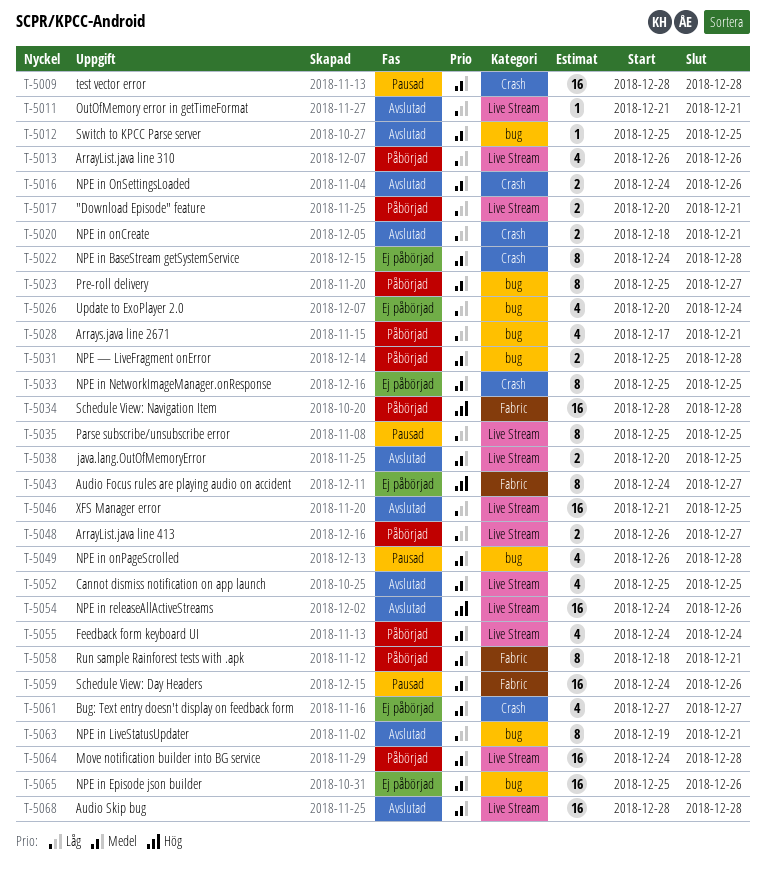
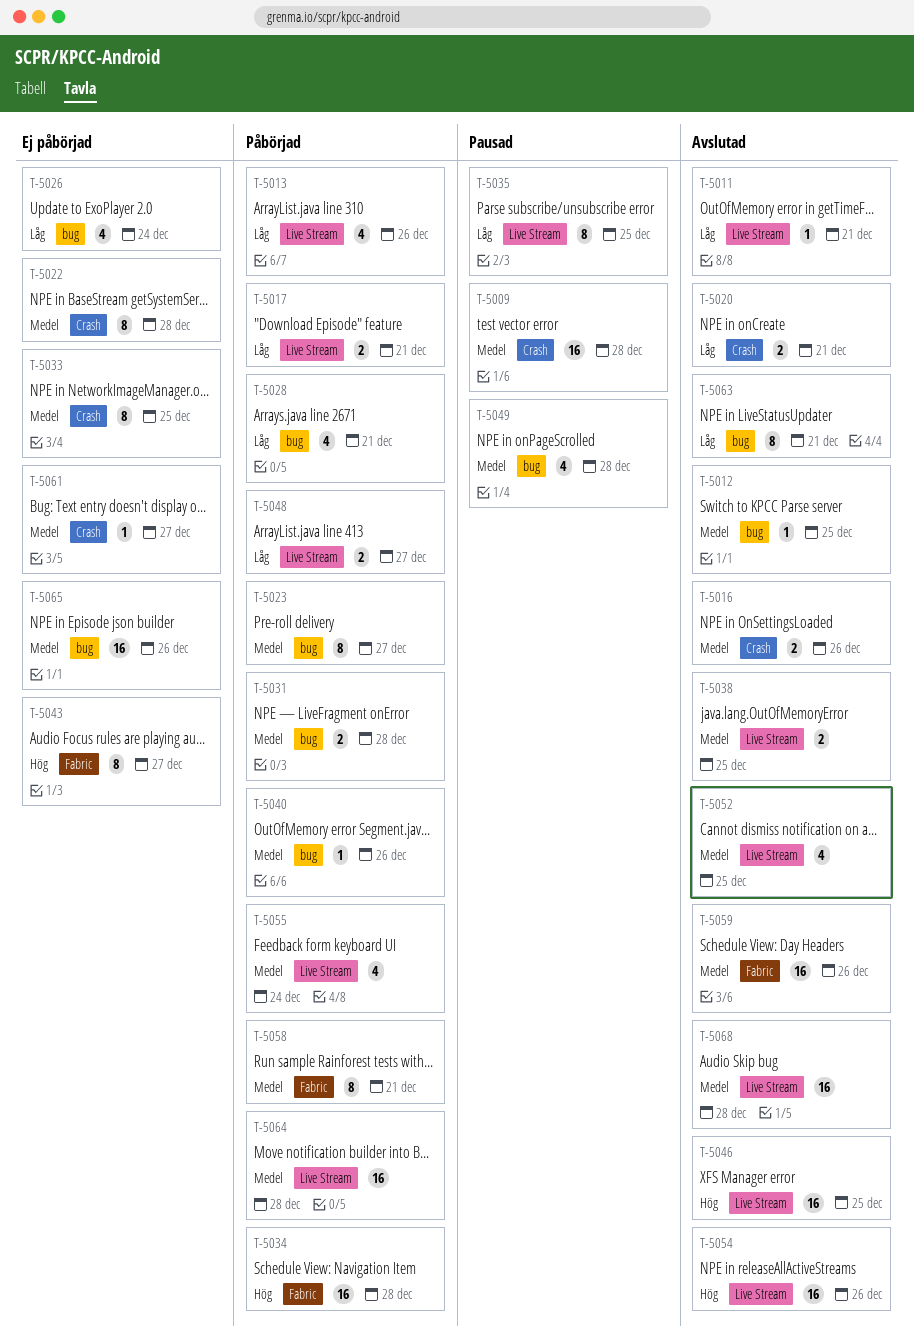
T-5040: none -> present
T-5046, priority: Låg -> Hög
T-5059, status: Pausad -> Avslutad
T-5061, estimate: 4 -> 1

